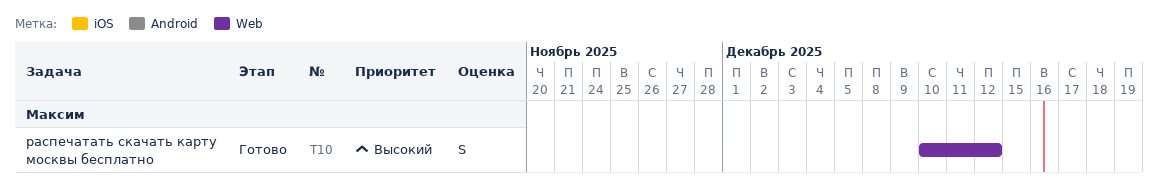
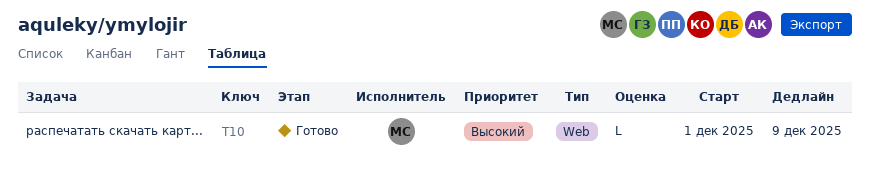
T10, estimate: S -> L
T10, start: Dec 10 -> Dec 1
T10, due: Dec 12 -> Dec 9

